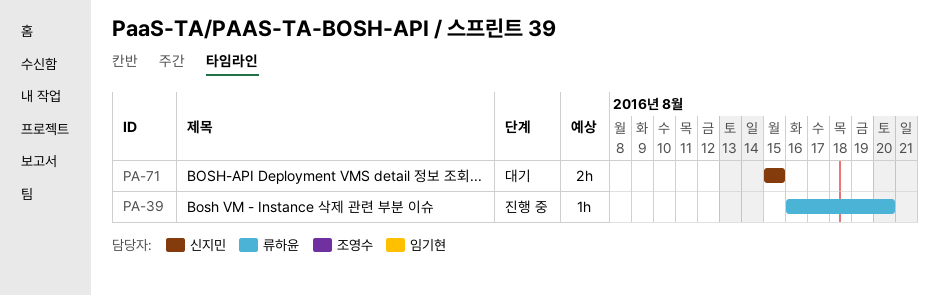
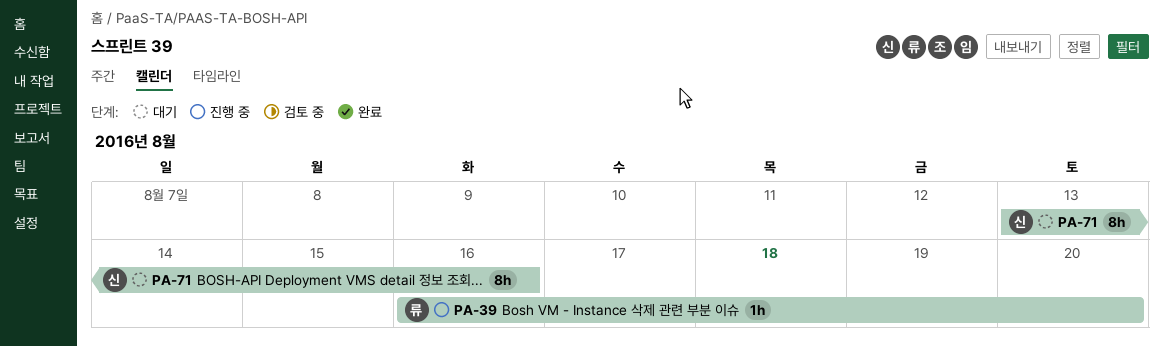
PA-71, estimate: 2h -> 8h
PA-71, start: Aug 15 -> Aug 13
PA-71, due: Aug 15 -> Aug 16

